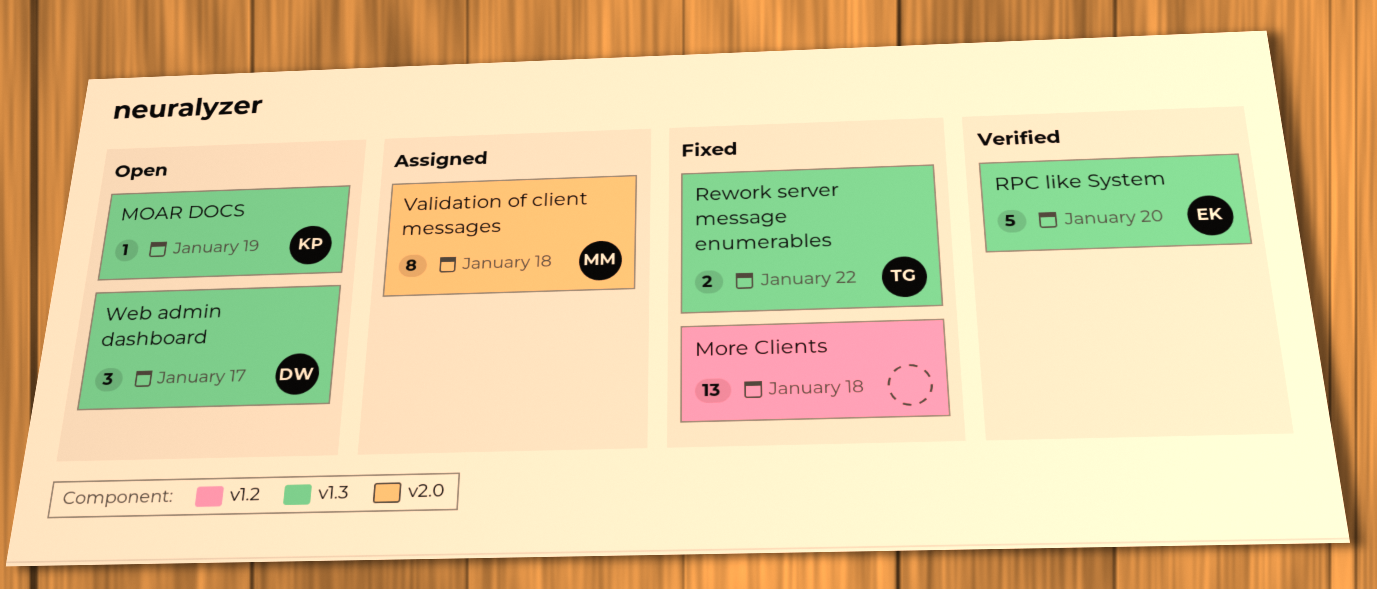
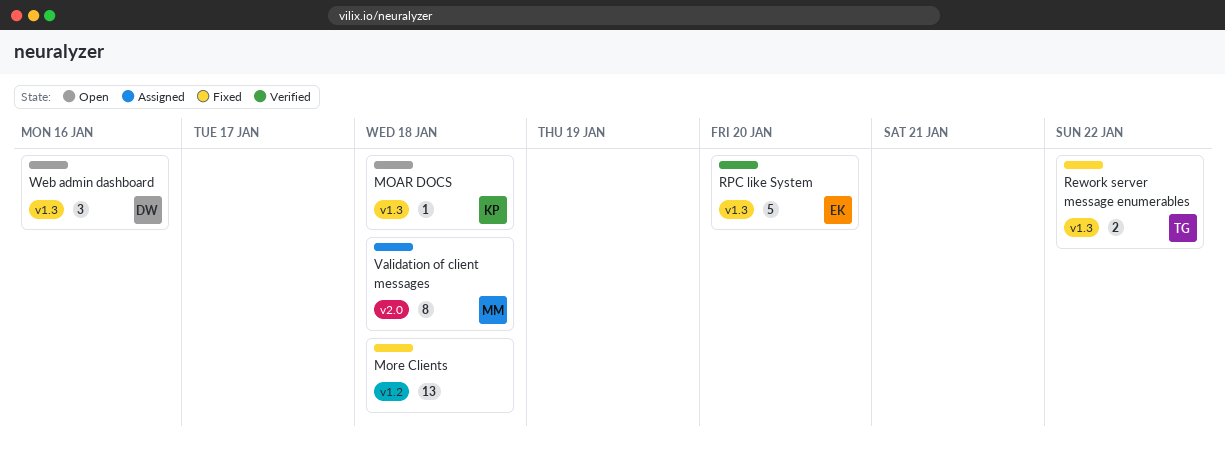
MOAR DOCS, due: Jan 19 -> Jan 18
Web admin dashboard, due: Jan 17 -> Jan 16

